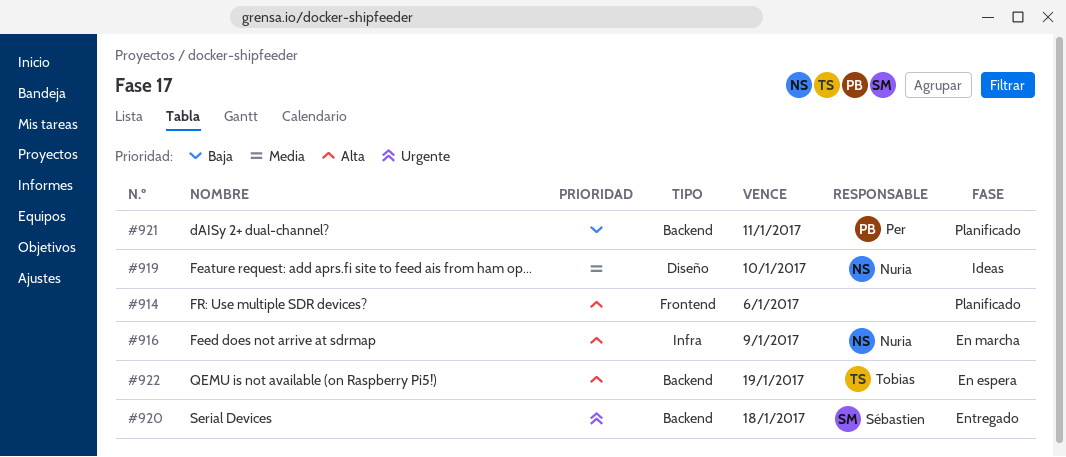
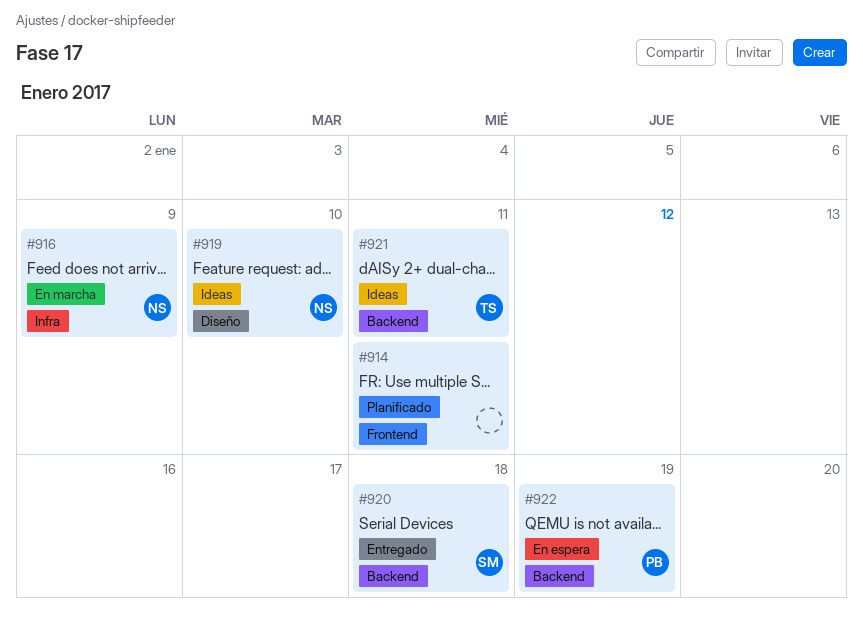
#914, due: Jan 6 -> Jan 11
#921, status: Planificado -> Ideas
#921, owner: Per -> Tobias
#922, owner: Tobias -> Per

